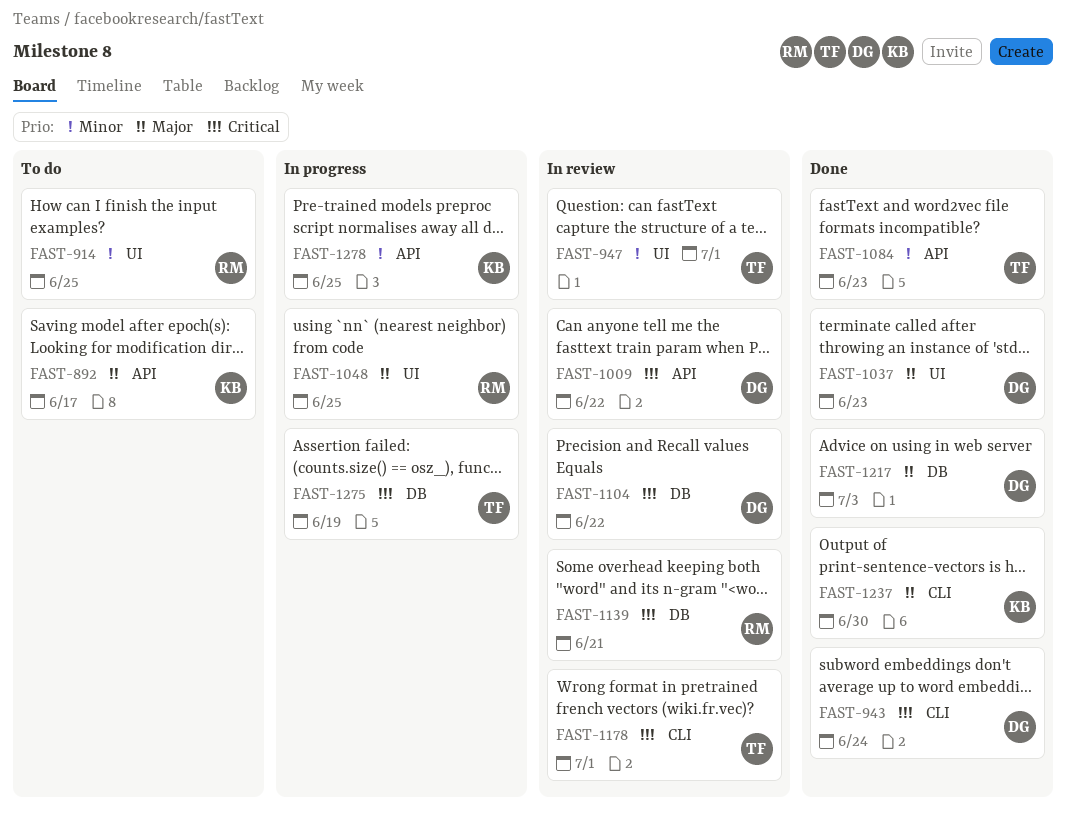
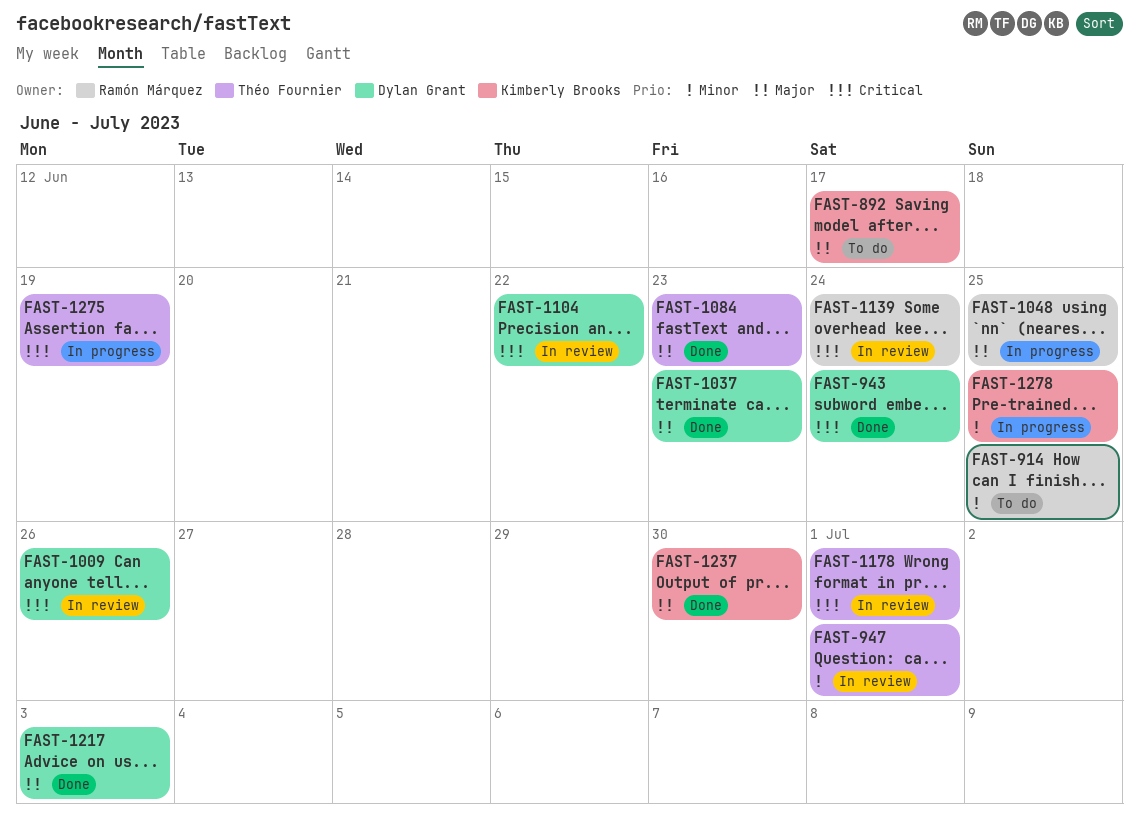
FAST-1009, due: Jun 22 -> Jun 26
FAST-1084, priority: Minor -> Major
FAST-1139, due: Jun 21 -> Jun 24

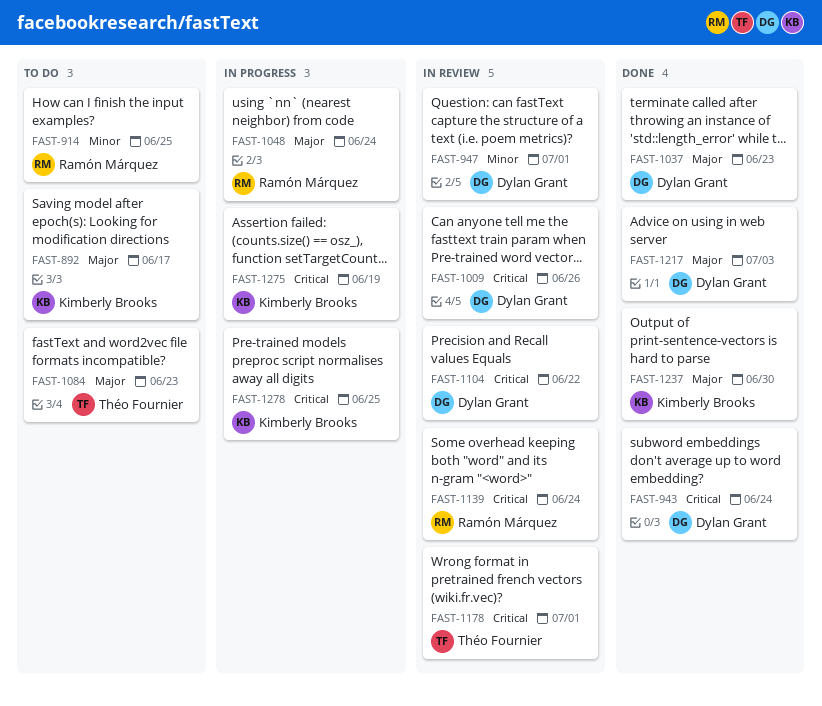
FAST-947, owner: Théo Fournier -> Dylan Grant
FAST-1048, due: Jun 25 -> Jun 24
FAST-1084, status: Done -> To do
FAST-1275, owner: Théo Fournier -> Kimberly Brooks
FAST-1278, priority: Minor -> Critical

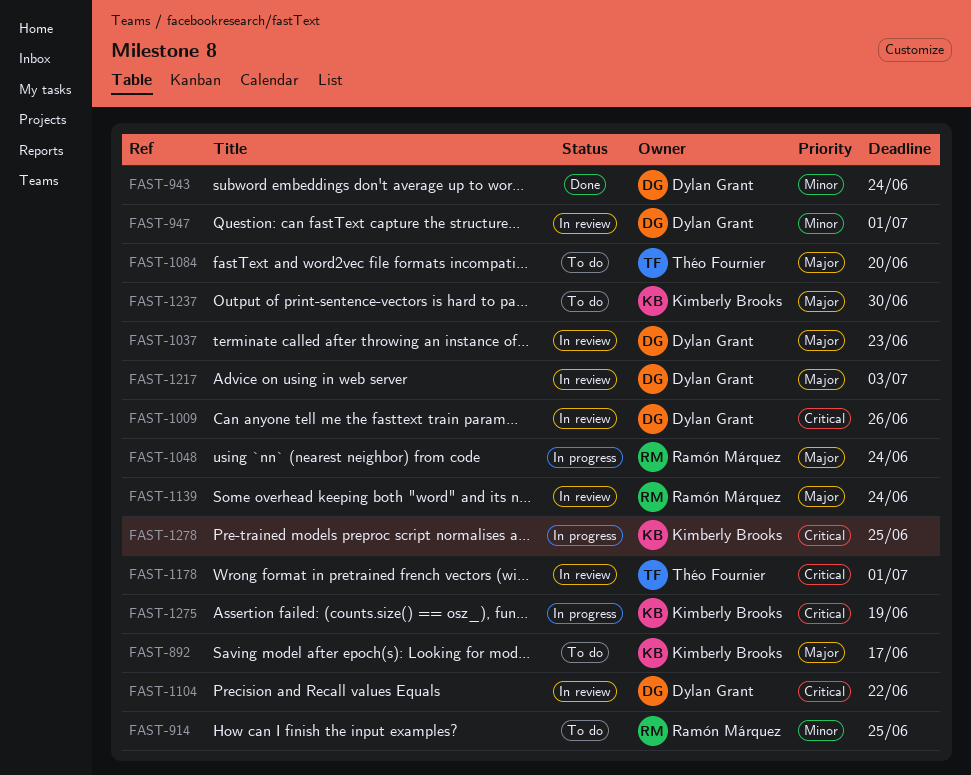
FAST-943, priority: Critical -> Minor
FAST-1037, status: Done -> In review
FAST-1084, due: Jun 23 -> Jun 20
FAST-1139, priority: Critical -> Major
FAST-1217, status: Done -> In review
FAST-1237, status: Done -> To do

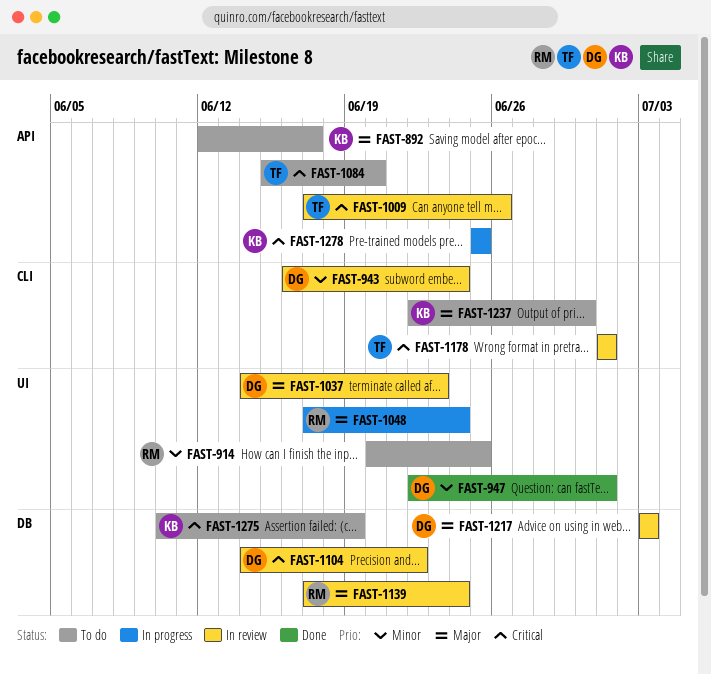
FAST-943, status: Done -> In review
FAST-947, status: In review -> Done
FAST-1009, owner: Dylan Grant -> Théo Fournier
FAST-1084, priority: Major -> Critical
FAST-1275, status: In progress -> To do

